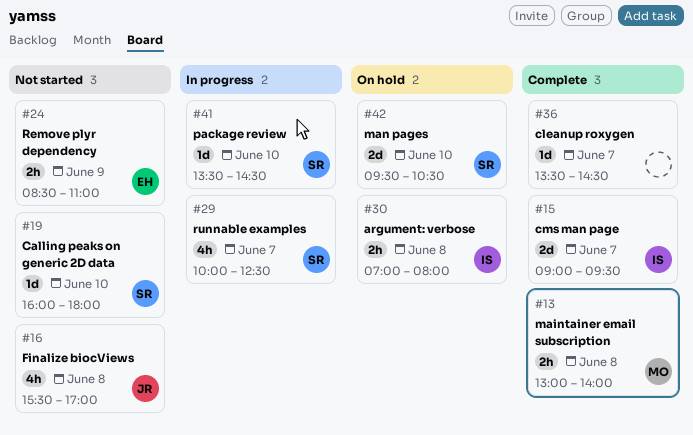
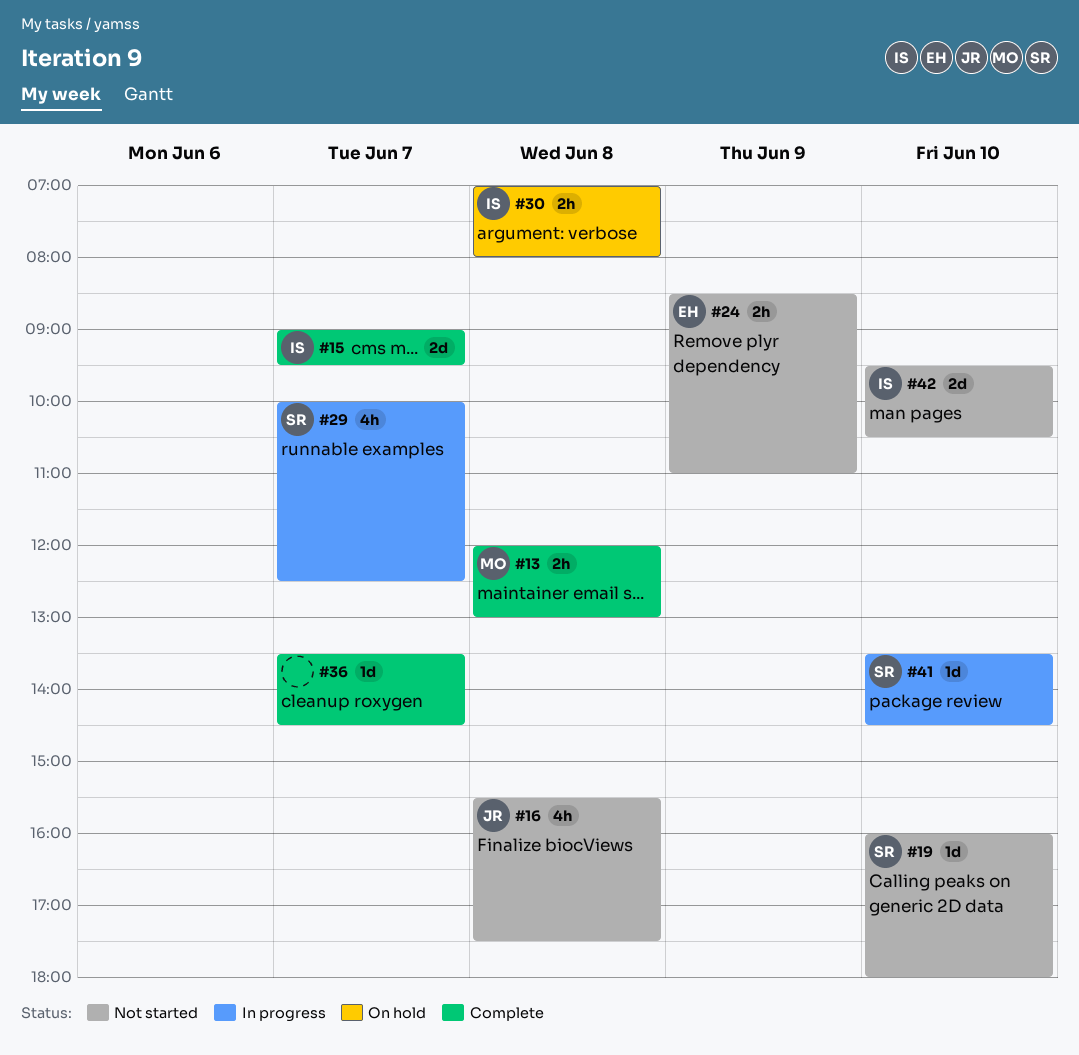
#13, begins: 13:00 -> 12:00
#13, ends: 14:00 -> 13:00
#16, ends: 17:00 -> 17:30
#42, status: On hold -> Not started
#42, owner: SR -> IS

